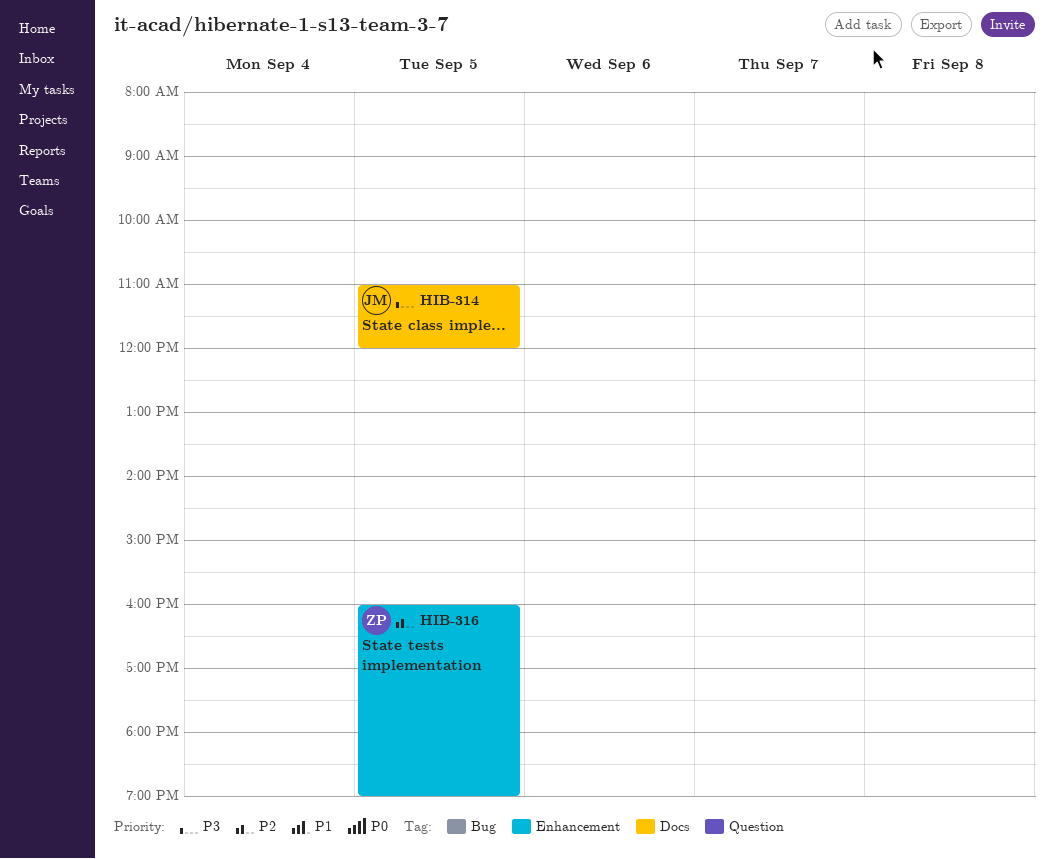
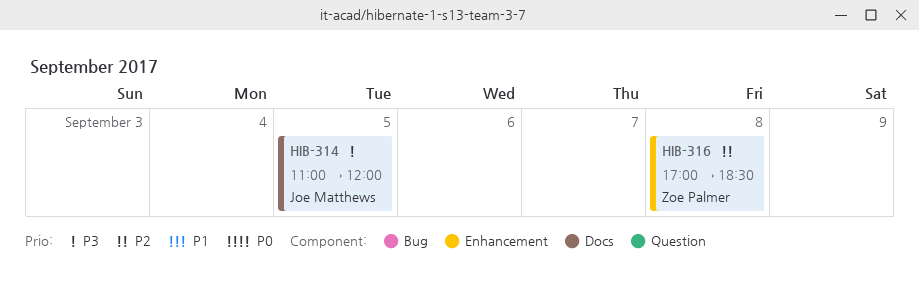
HIB-316, day: Sep 5 -> Sep 8
HIB-316, begins: 16:00 -> 17:00
HIB-316, ends: 19:00 -> 18:30

